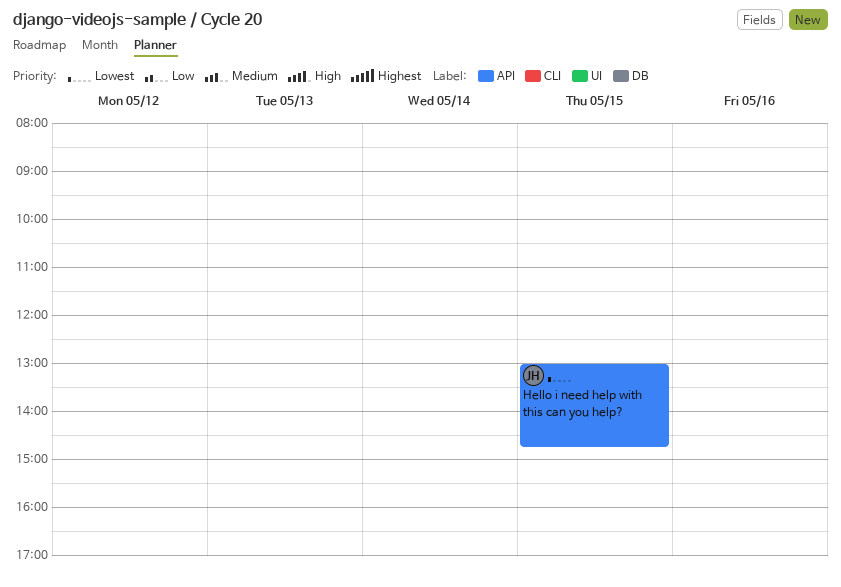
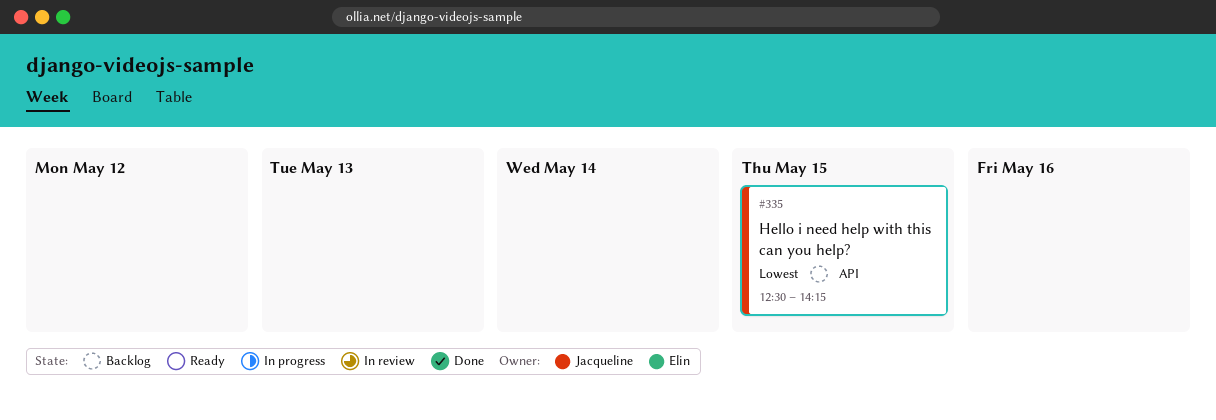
Hello i need help with this can you help?, begins: 13:00 -> 12:30
Hello i need help with this can you help?, ends: 14:45 -> 14:15

